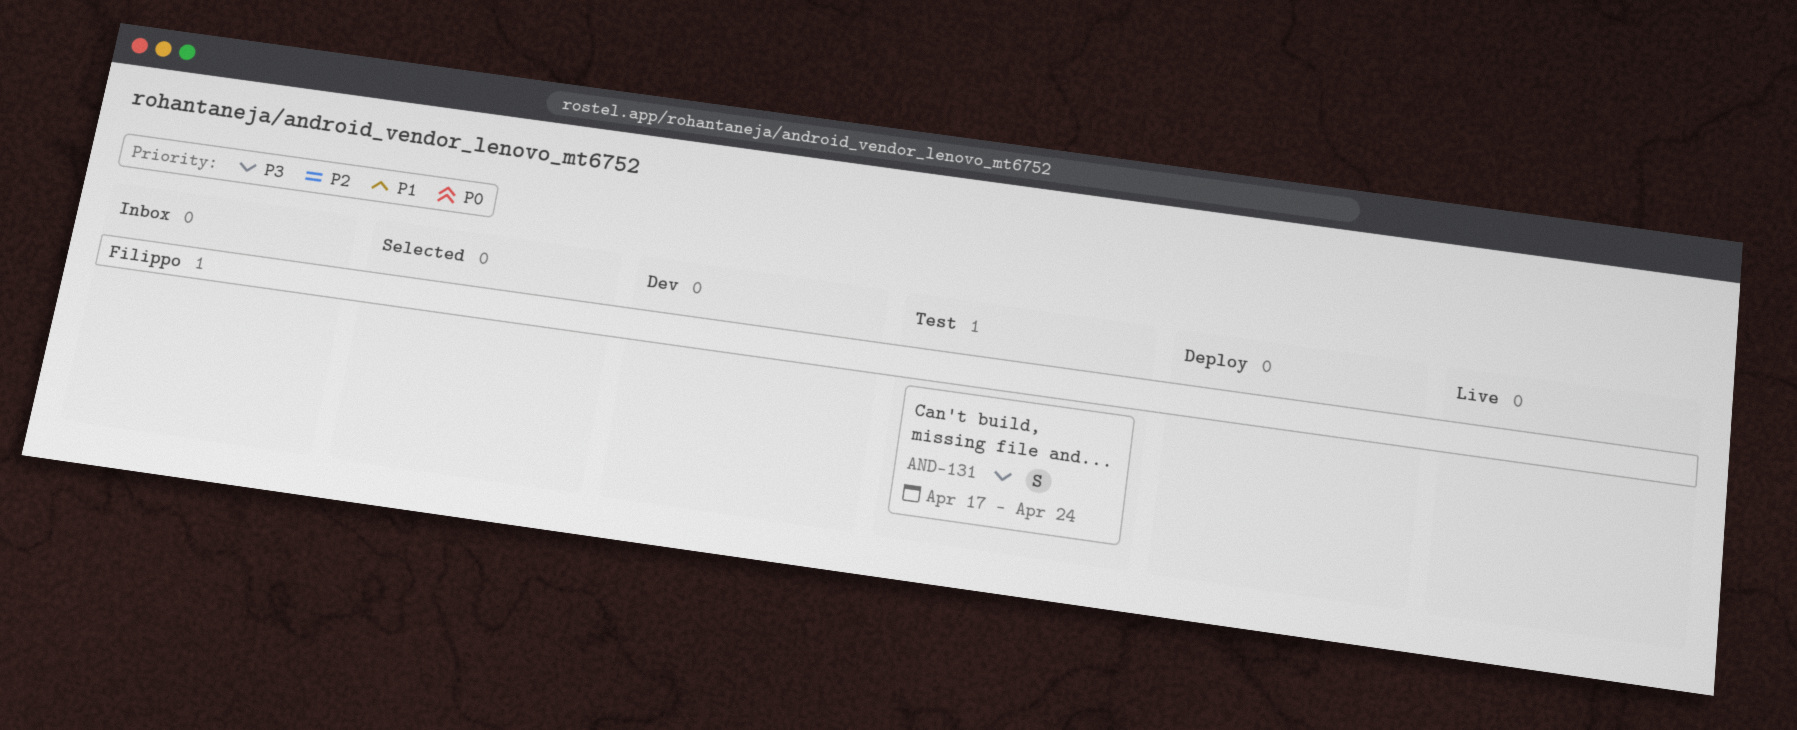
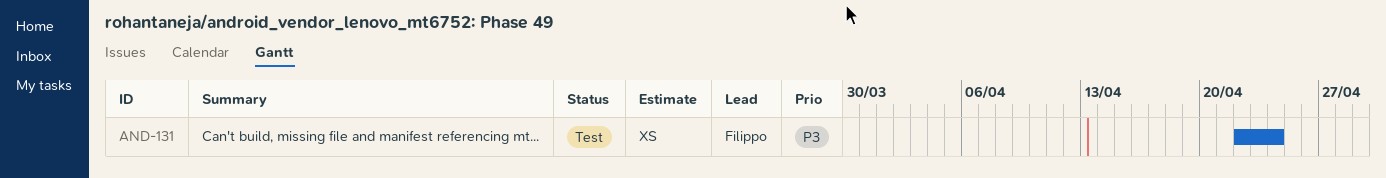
AND-131, estimate: S -> XS
AND-131, start: Apr 17 -> Apr 22

